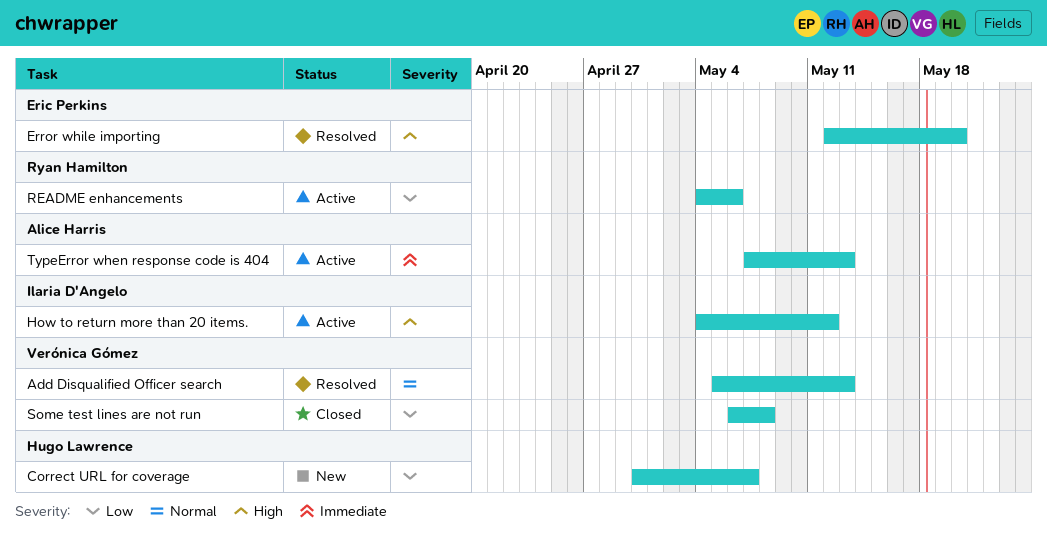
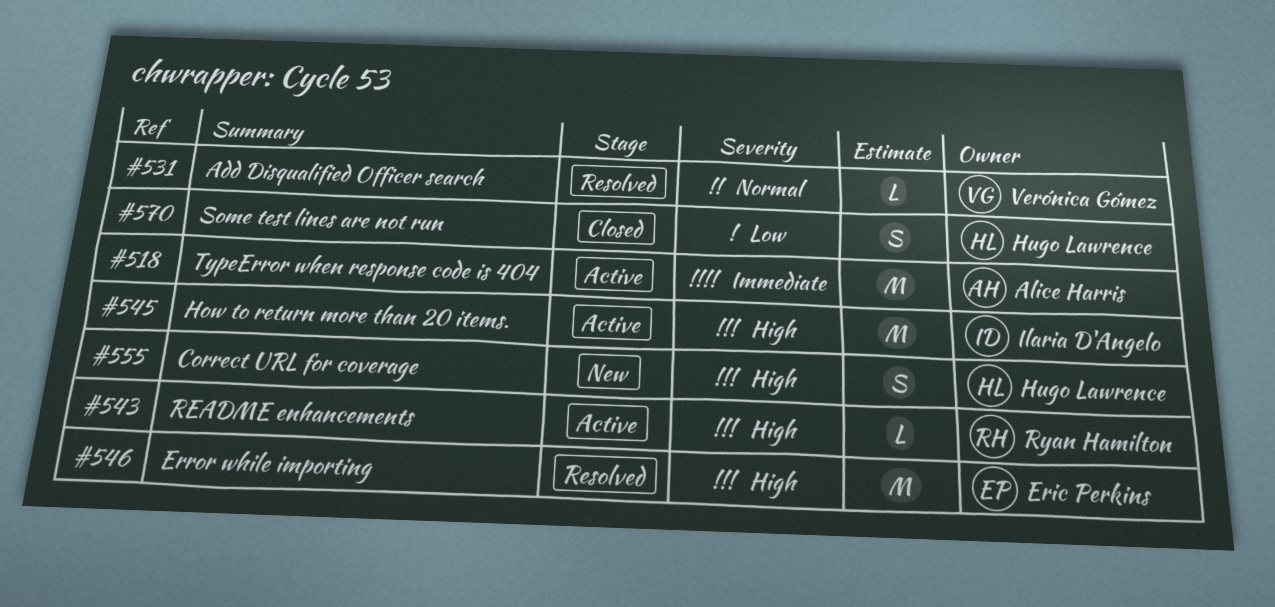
Correct URL for coverage, priority: Low -> High
README enhancements, priority: Low -> High
Some test lines are not run, owner: Verónica Gómez -> Hugo Lawrence

